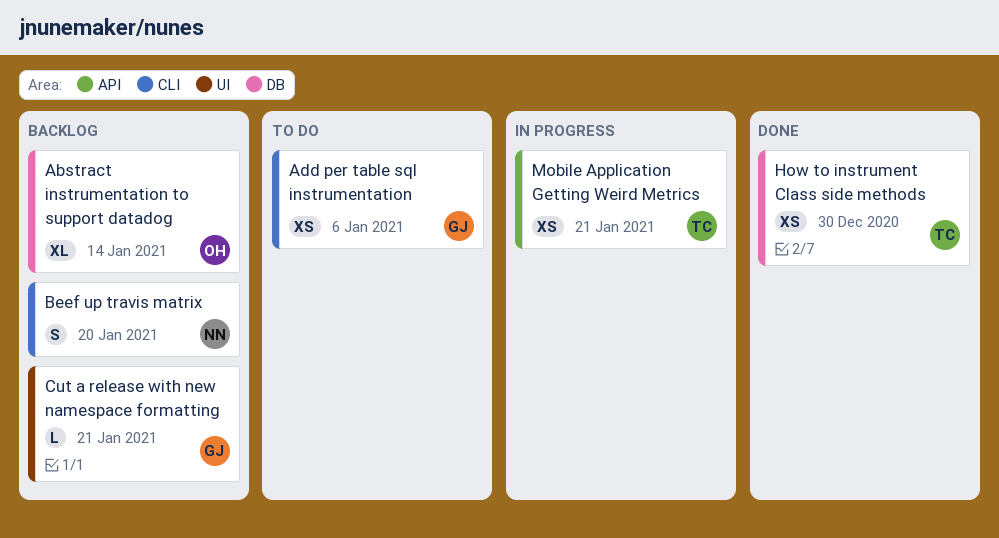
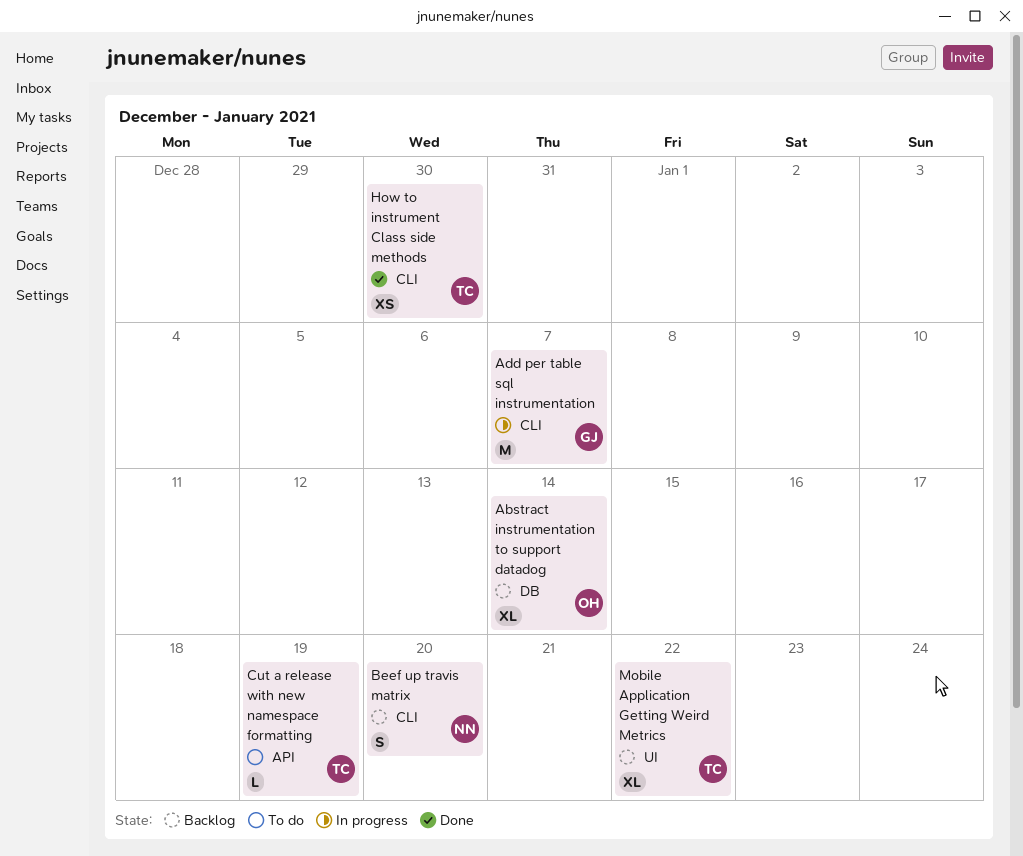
Add per table sql instrumentation, status: To do -> In progress
Add per table sql instrumentation, estimate: XS -> M
Add per table sql instrumentation, due: Jan 6 -> Jan 7
Cut a release with new namespace formatting, status: Backlog -> To do
Cut a release with new namespace formatting, owner: GJ -> TC
Cut a release with new namespace formatting, label: UI -> API
Cut a release with new namespace formatting, due: Jan 21 -> Jan 19
How to instrument Class side methods, label: DB -> CLI
Mobile Application Getting Weird Metrics, status: In progress -> Backlog
Mobile Application Getting Weird Metrics, label: API -> UI
Mobile Application Getting Weird Metrics, estimate: XS -> XL
Mobile Application Getting Weird Metrics, due: Jan 21 -> Jan 22

